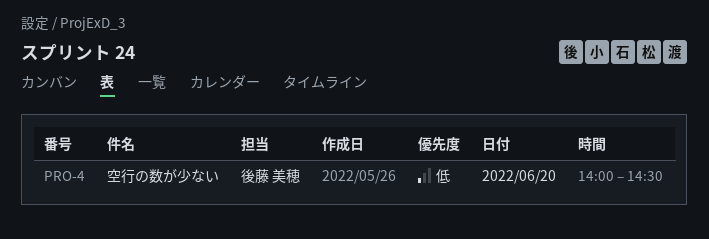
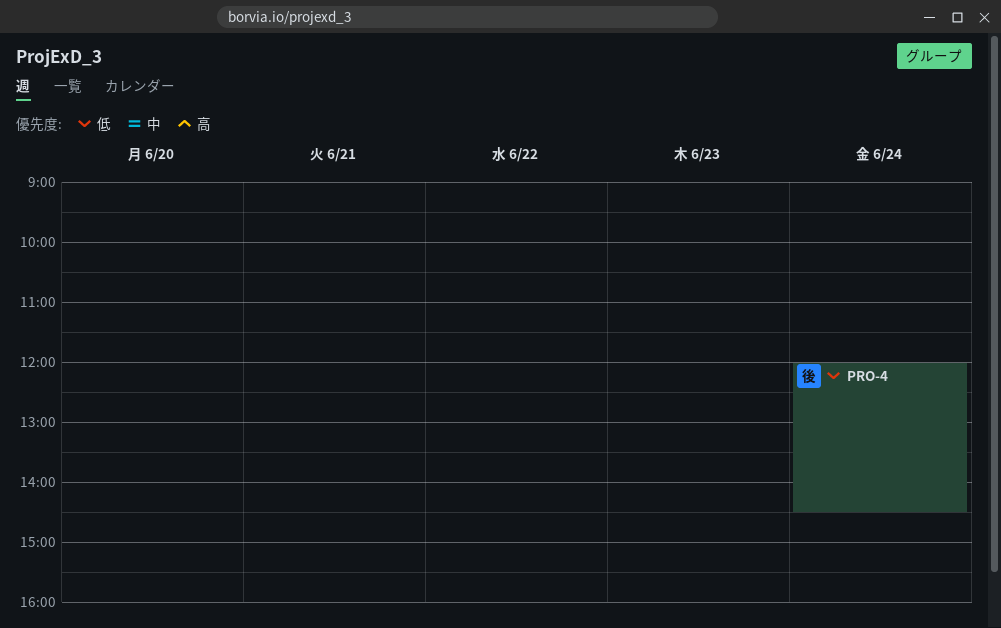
PRO-4, day: Jun 20 -> Jun 24
PRO-4, begins: 14:00 -> 12:00

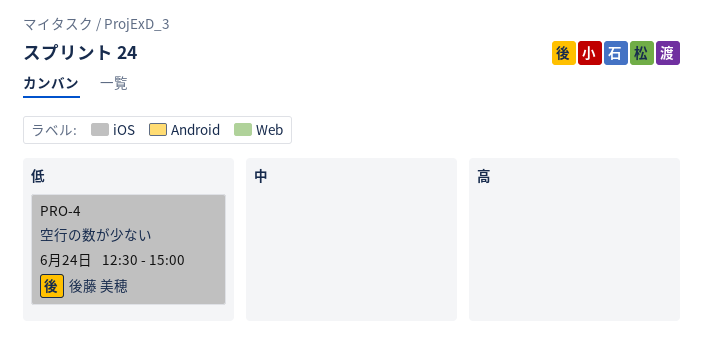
PRO-4, begins: 12:00 -> 12:30
PRO-4, ends: 14:30 -> 15:00

